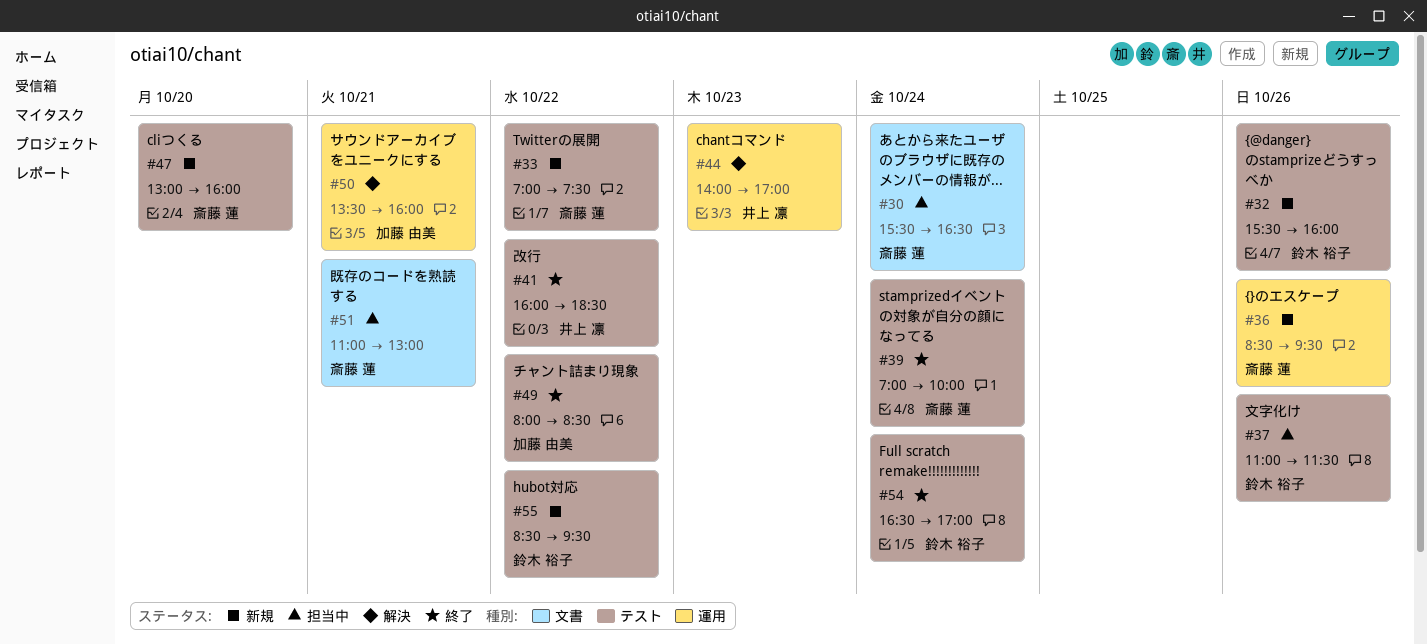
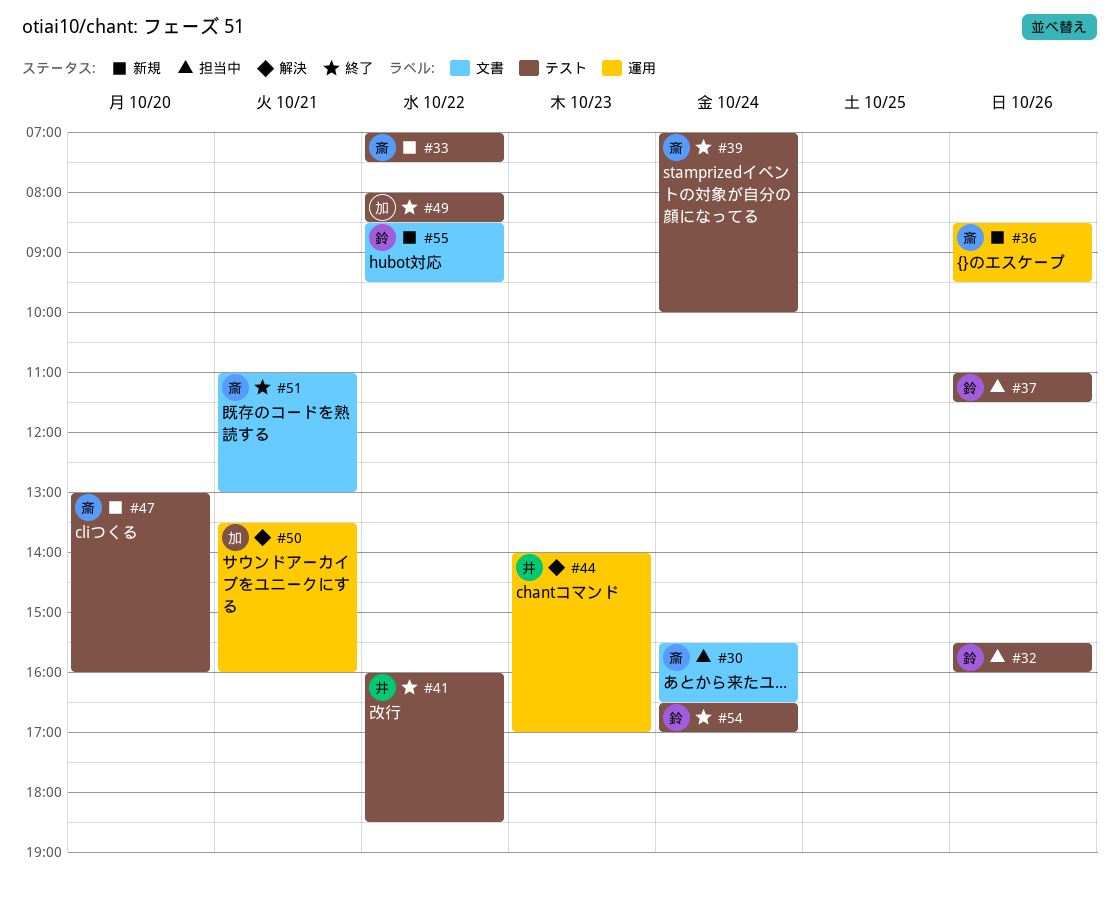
#32, status: 新規 -> 担当中
#51, status: 担当中 -> 終了
#55, label: テスト -> 文書

